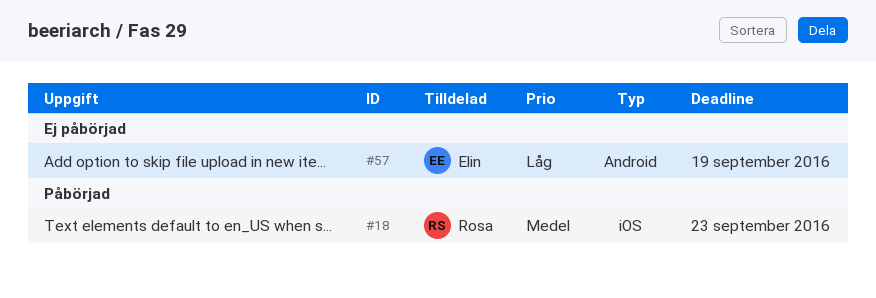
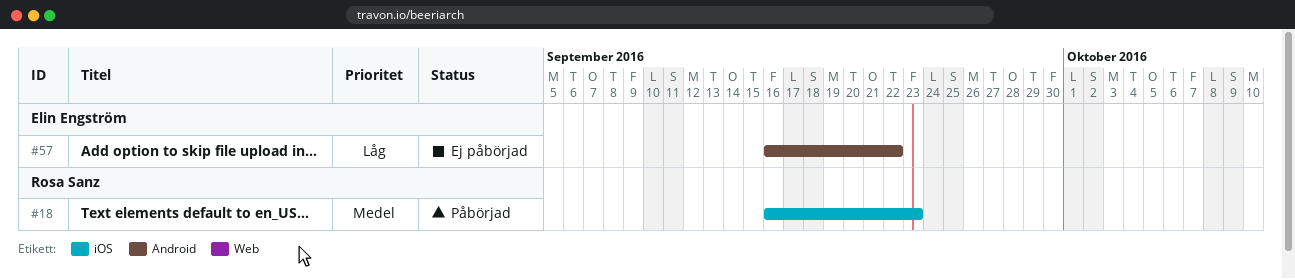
#57, due: Sep 19 -> Sep 22

